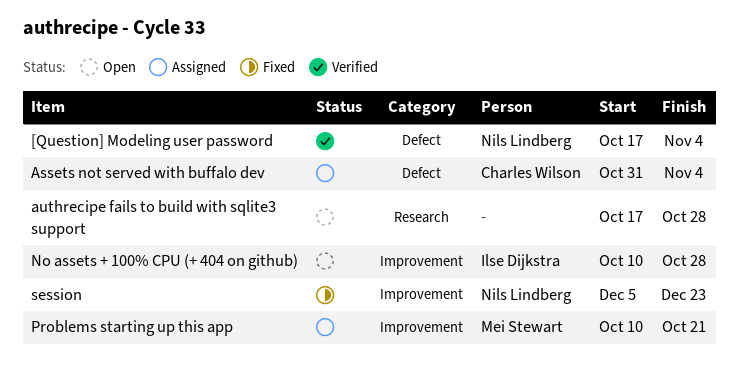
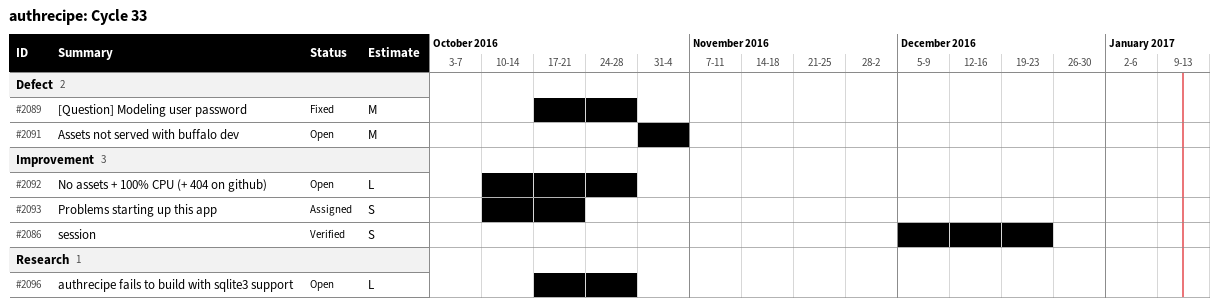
[Question] Modeling user password, status: Verified -> Fixed
[Question] Modeling user password, due: Nov 4 -> Oct 28
Assets not served with buffalo dev, status: Assigned -> Open
session, status: Fixed -> Verified

